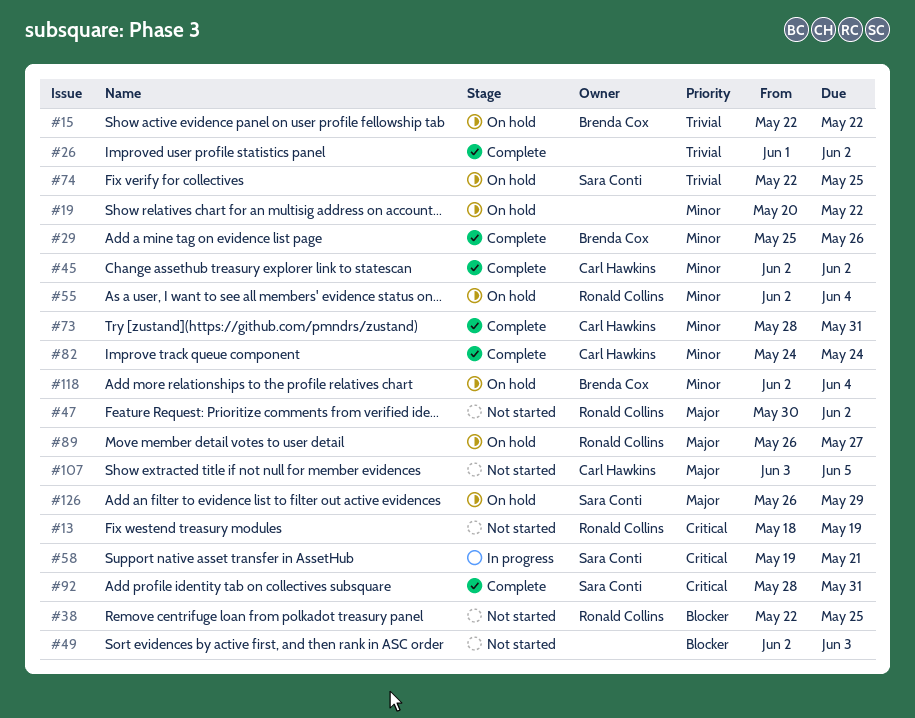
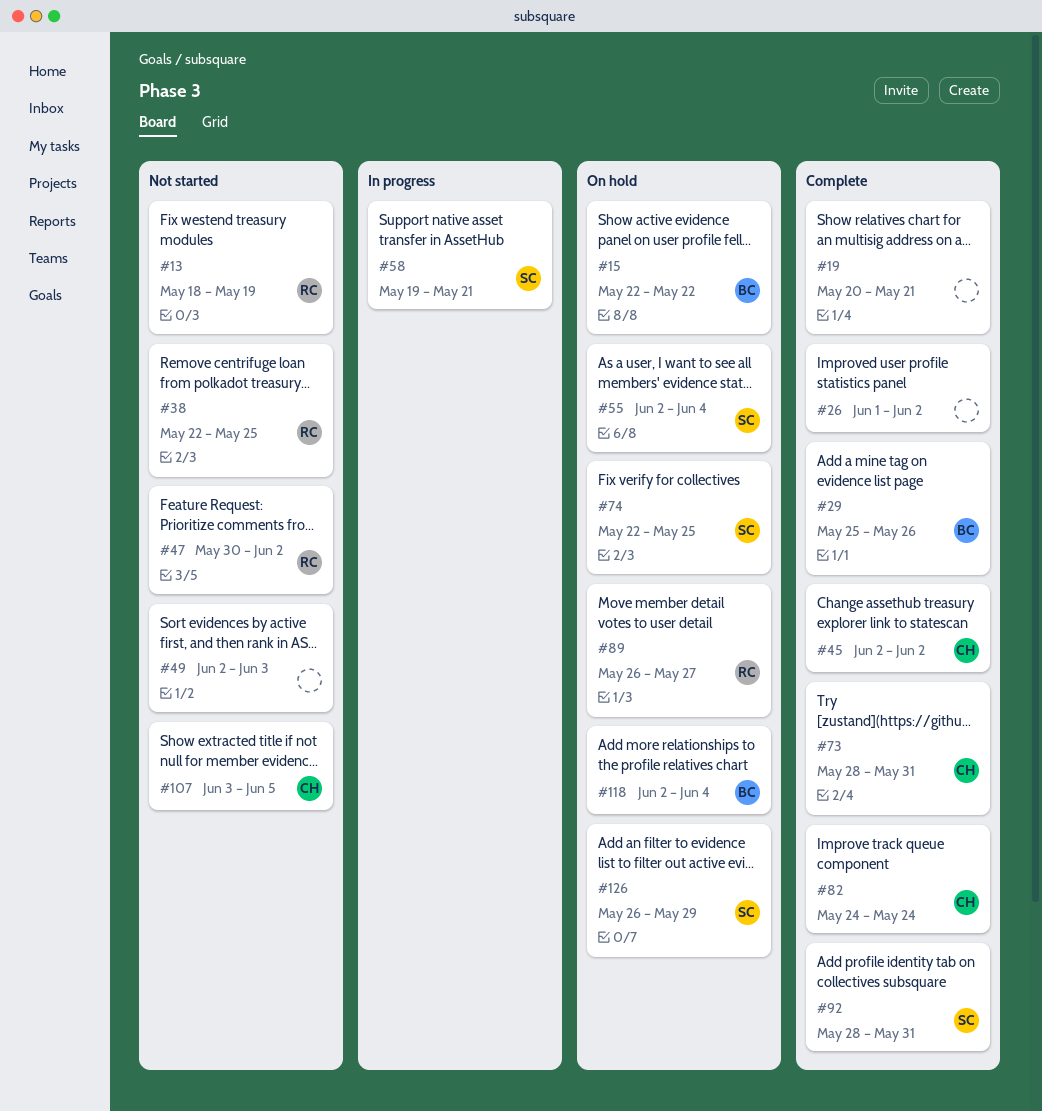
#19, status: On hold -> Complete
#19, due: May 22 -> May 21
#55, owner: Ronald Collins -> Sara Conti

